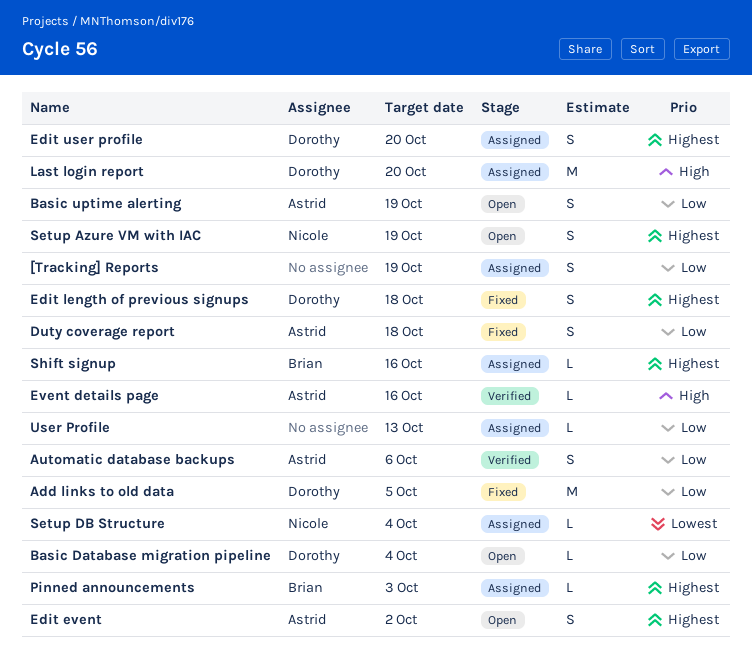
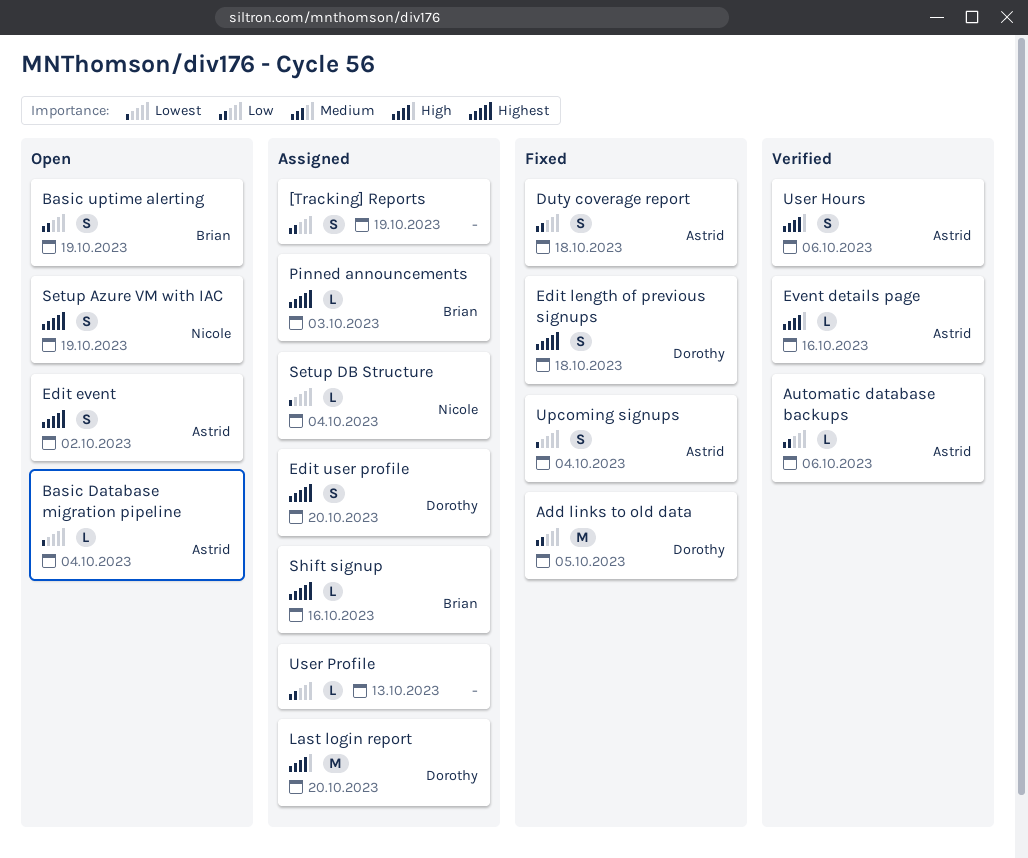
Automatic database backups, estimate: S -> L
Basic Database migration pipeline, owner: Dorothy -> Astrid
Basic Database migration pipeline, priority: Low -> Lowest
Basic uptime alerting, owner: Astrid -> Brian
Upcoming signups: none -> present
User Hours: none -> present

